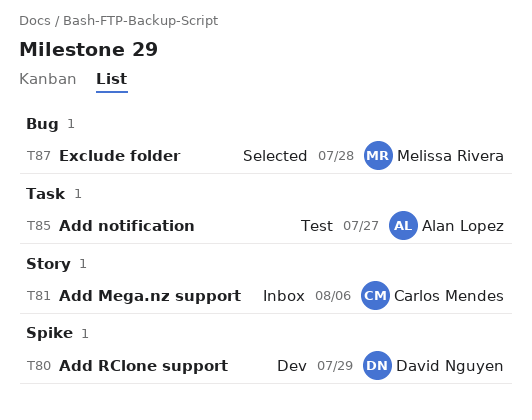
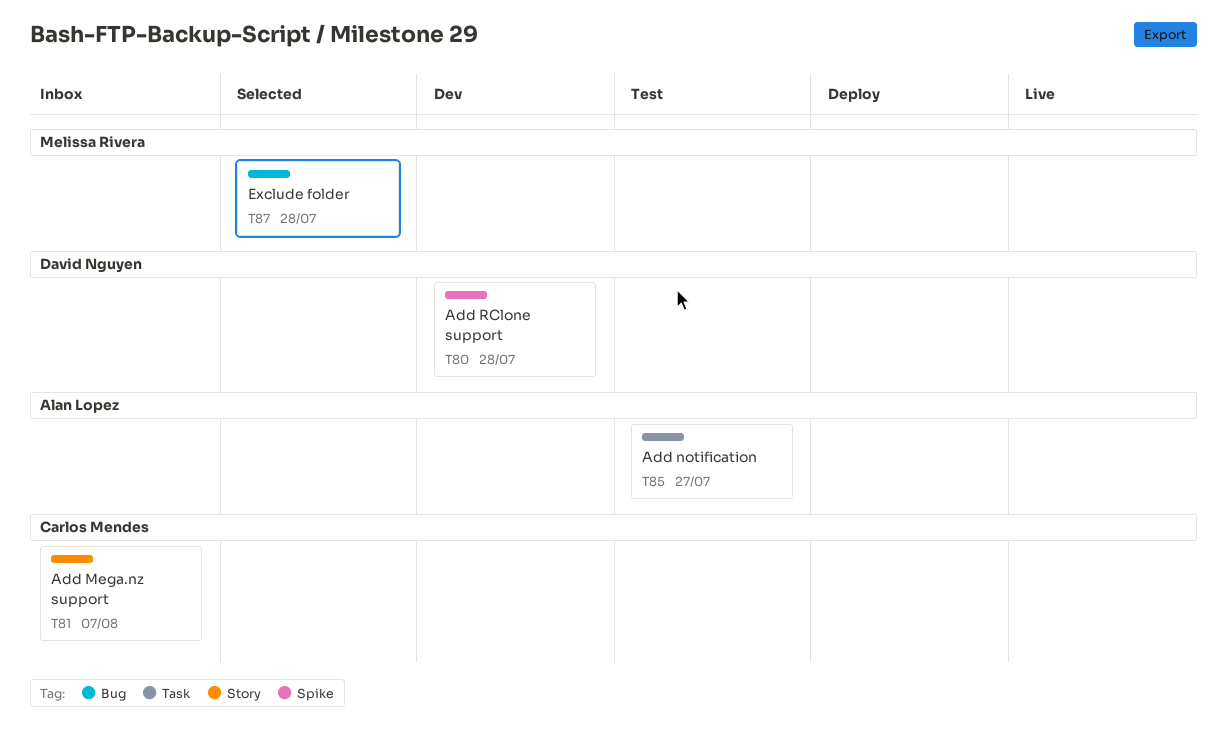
T80, due: Jul 29 -> Jul 28
T81, due: Aug 6 -> Aug 7

